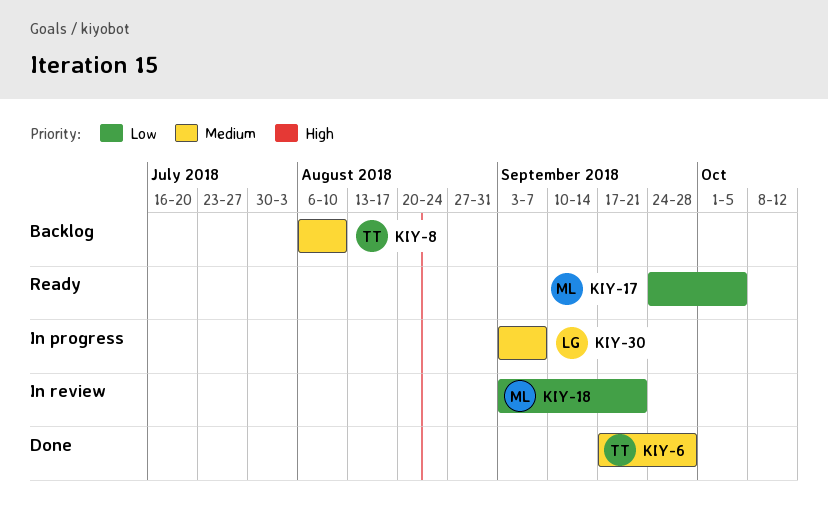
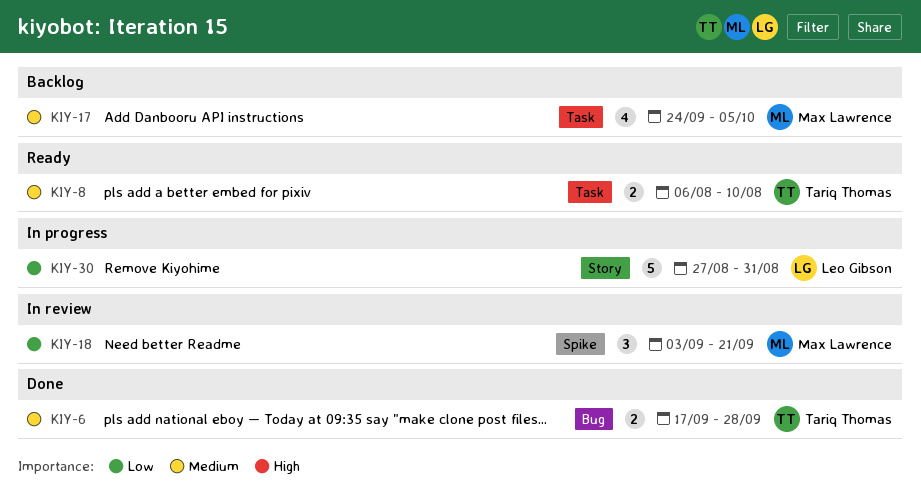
KIY-8, status: Backlog -> Ready
KIY-17, status: Ready -> Backlog
KIY-17, priority: Low -> Medium
KIY-30, priority: Medium -> Low
KIY-30, start: Sep 3 -> Aug 27
KIY-30, due: Sep 7 -> Aug 31

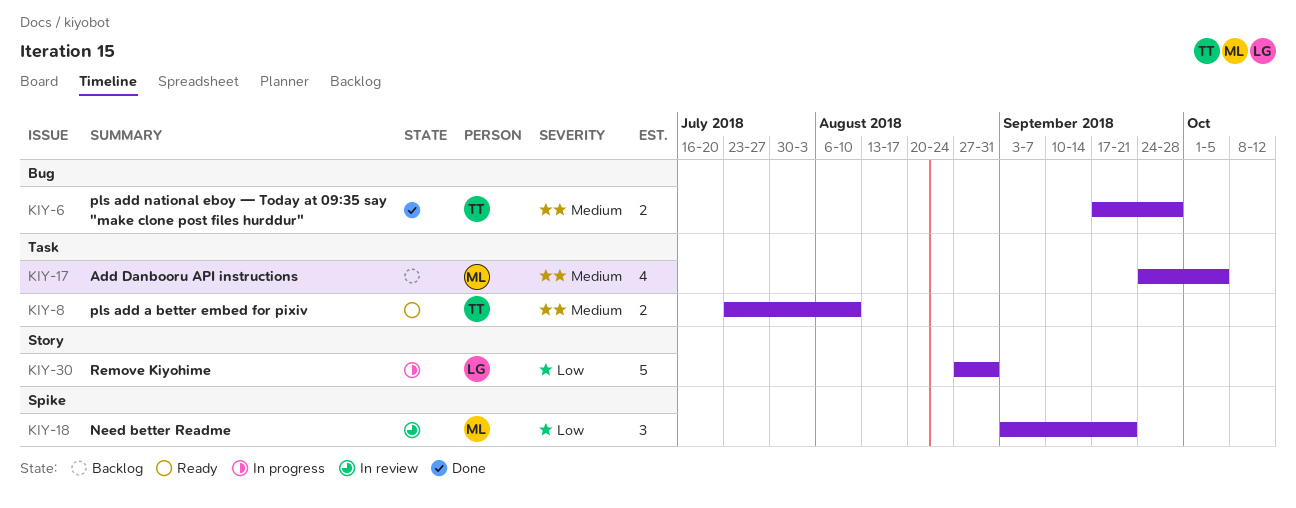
KIY-8, start: Aug 6 -> Jul 23

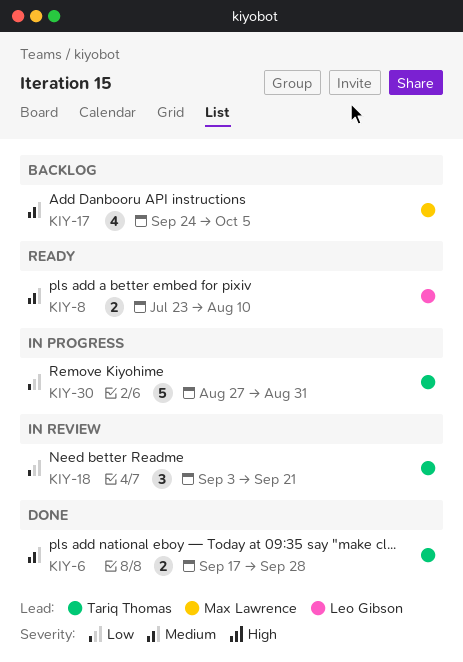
KIY-8, owner: Tariq Thomas -> Leo Gibson
KIY-18, owner: Max Lawrence -> Tariq Thomas
KIY-30, owner: Leo Gibson -> Tariq Thomas

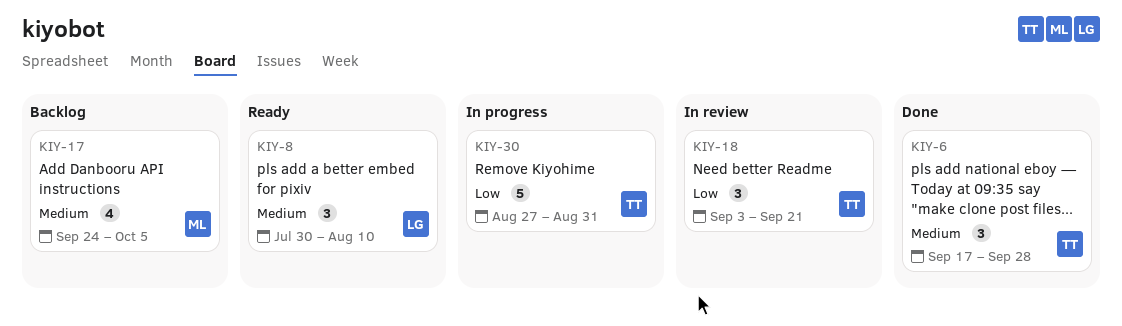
KIY-6, estimate: 2 -> 3
KIY-8, estimate: 2 -> 3
KIY-8, start: Jul 23 -> Jul 30

